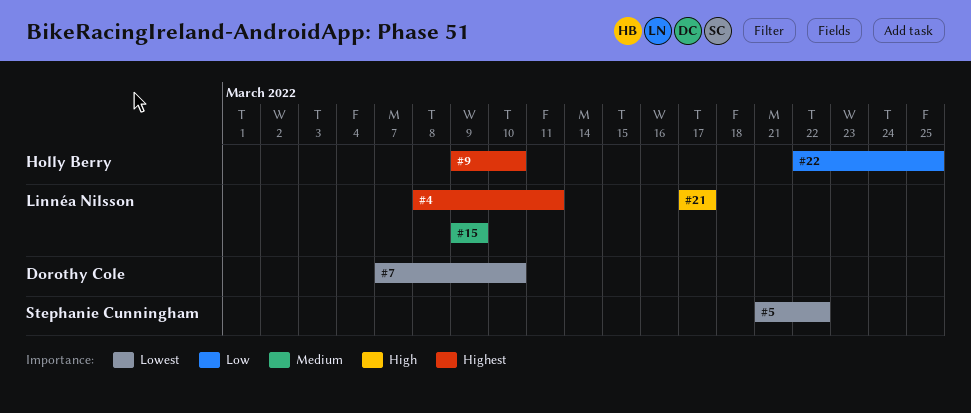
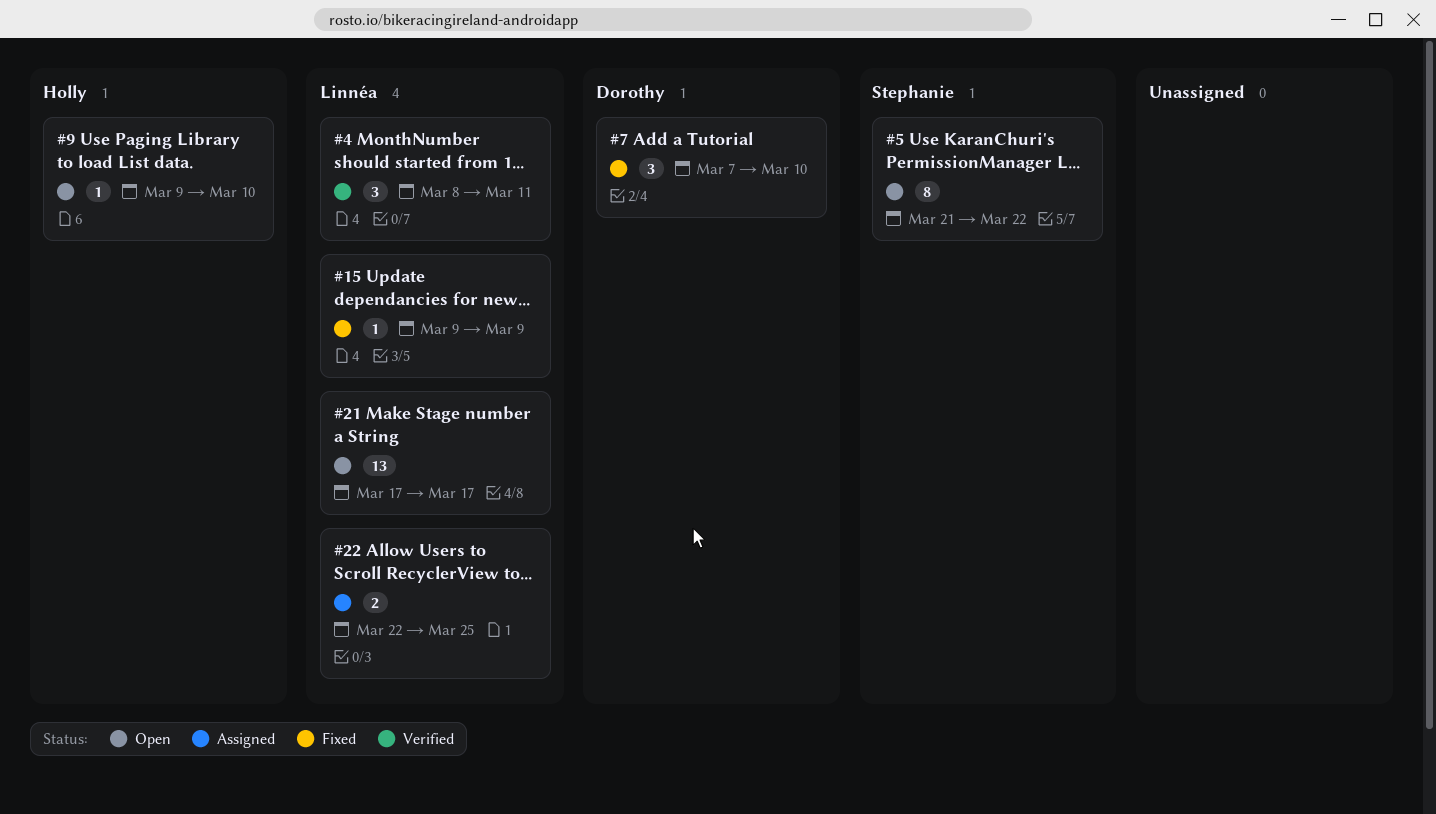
#22, owner: Holly Berry -> Linnéa Nilsson

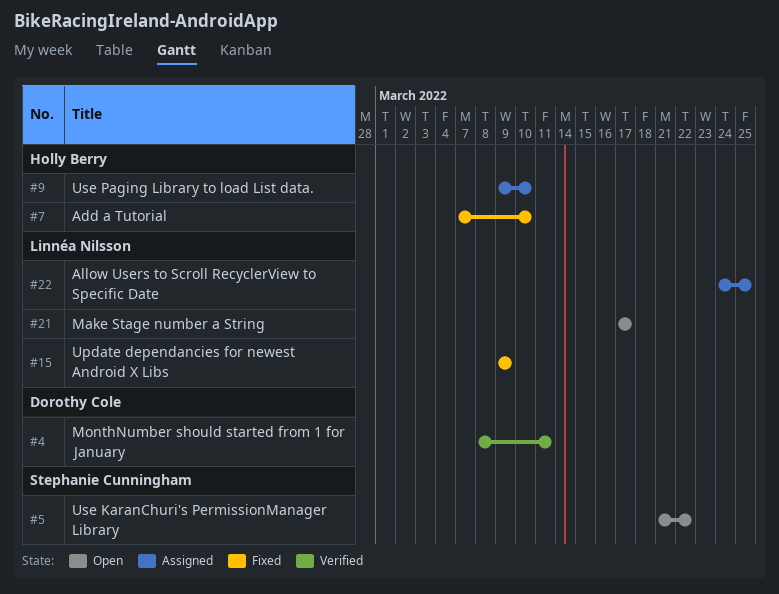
#4, owner: Linnéa Nilsson -> Dorothy Cole
#7, owner: Dorothy Cole -> Holly Berry
#9, status: Open -> Assigned
#22, start: Mar 22 -> Mar 24

